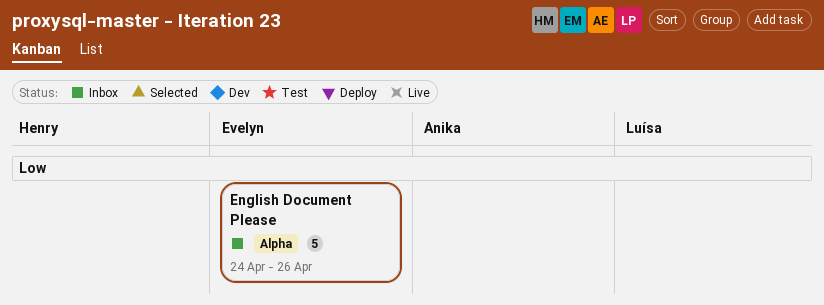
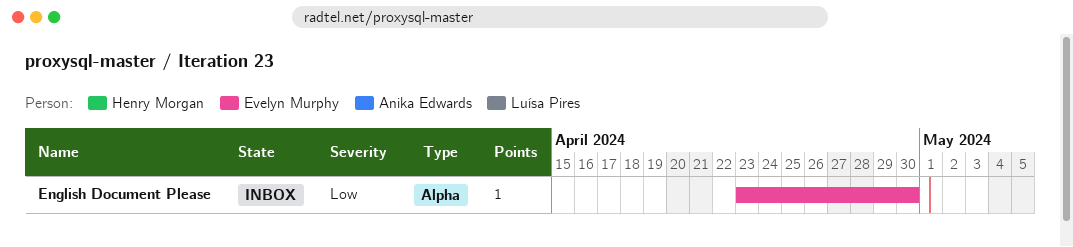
English Document Please, estimate: 5 -> 1
English Document Please, start: Apr 24 -> Apr 23
English Document Please, due: Apr 26 -> Apr 30

